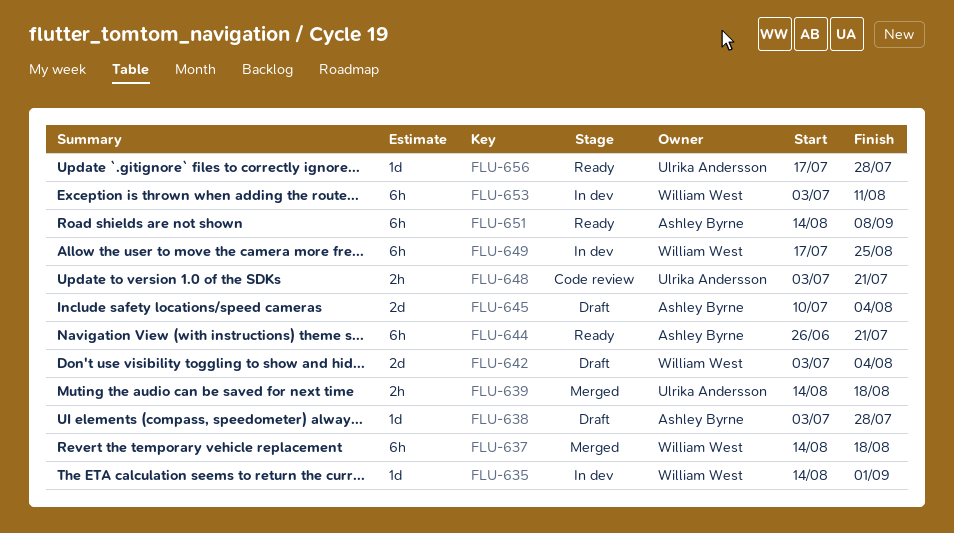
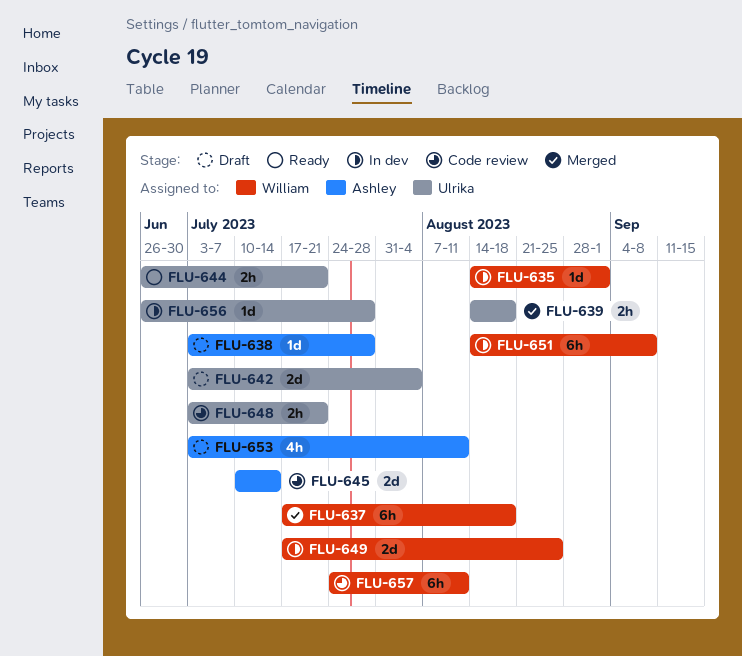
FLU-637, start: Aug 14 -> Jul 17
FLU-642, owner: William West -> Ulrika Andersson
FLU-644, owner: Ashley Byrne -> Ulrika Andersson
FLU-644, estimate: 6h -> 2h
FLU-645, status: Draft -> Code review
FLU-645, due: Aug 4 -> Jul 14
FLU-649, estimate: 6h -> 2d
FLU-651, status: Ready -> In dev
FLU-651, owner: Ashley Byrne -> William West
FLU-653, status: In dev -> Draft
FLU-653, owner: William West -> Ashley Byrne
FLU-653, estimate: 6h -> 4h
FLU-656, status: Ready -> In dev
FLU-656, start: Jul 17 -> Jun 26
FLU-657: none -> present

